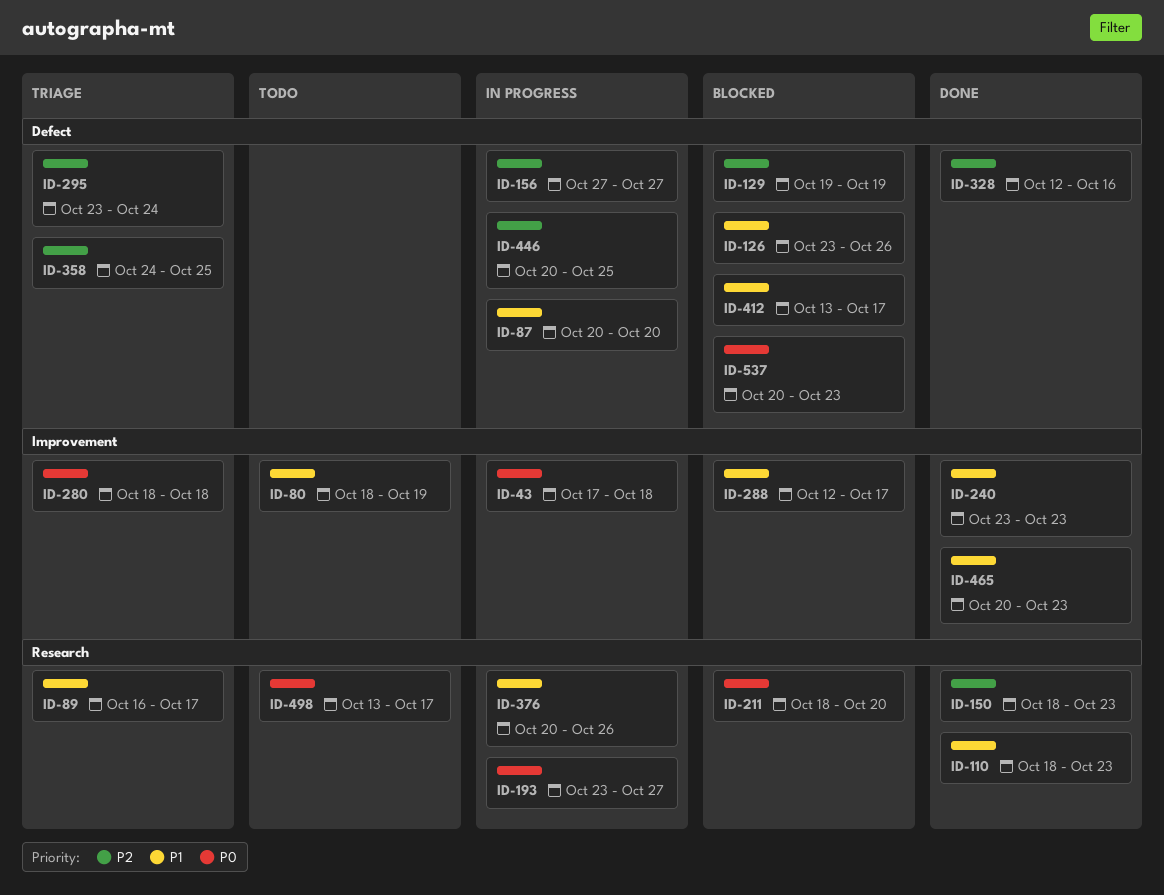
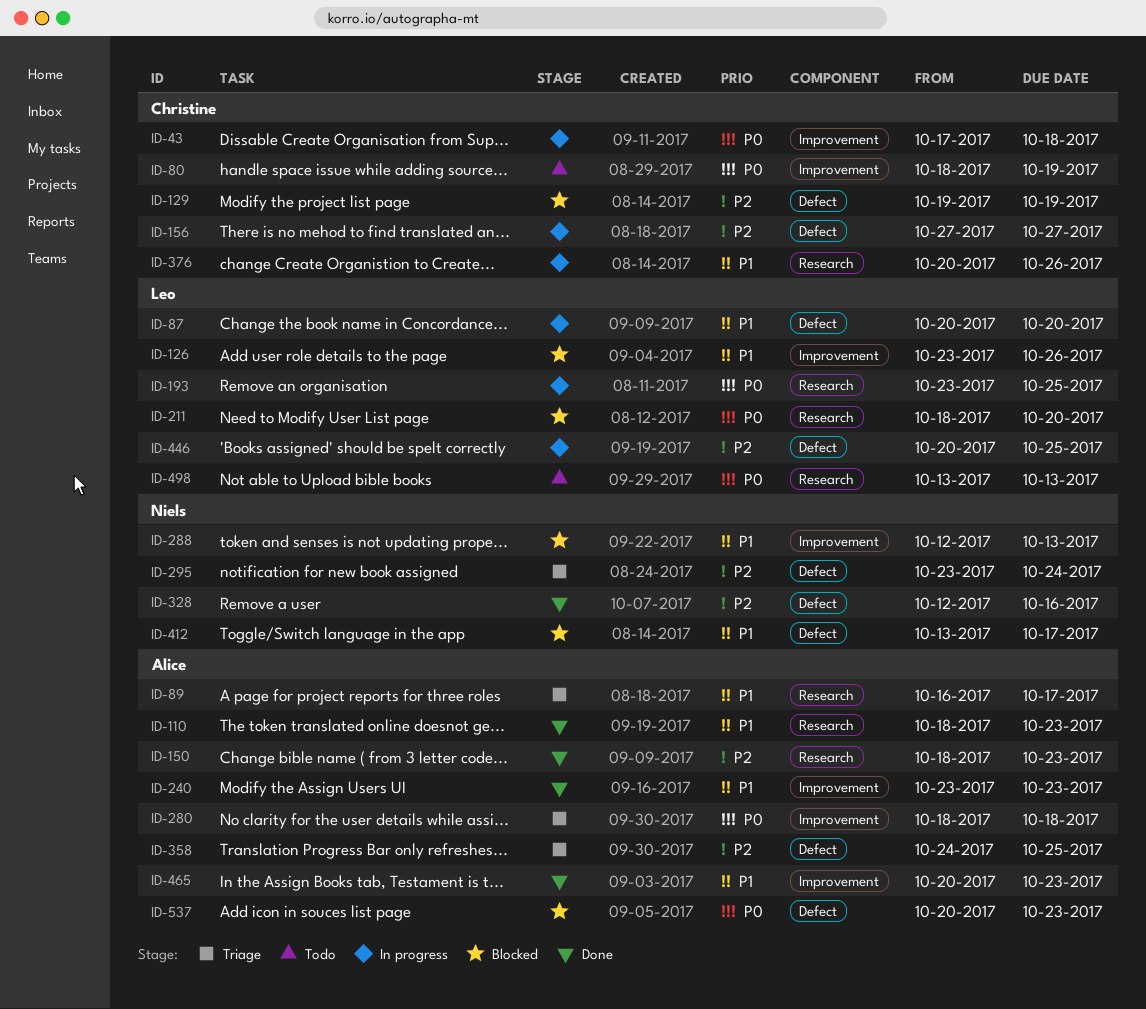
ID-80, priority: P1 -> P0
ID-126, label: Defect -> Improvement
ID-193, due: Oct 27 -> Oct 25
ID-288, due: Oct 17 -> Oct 13
ID-498, due: Oct 17 -> Oct 13

